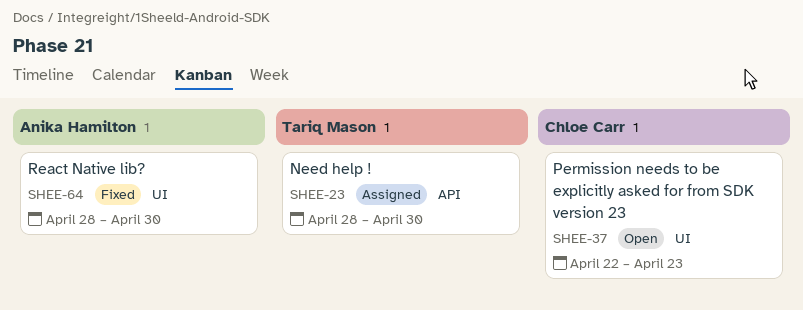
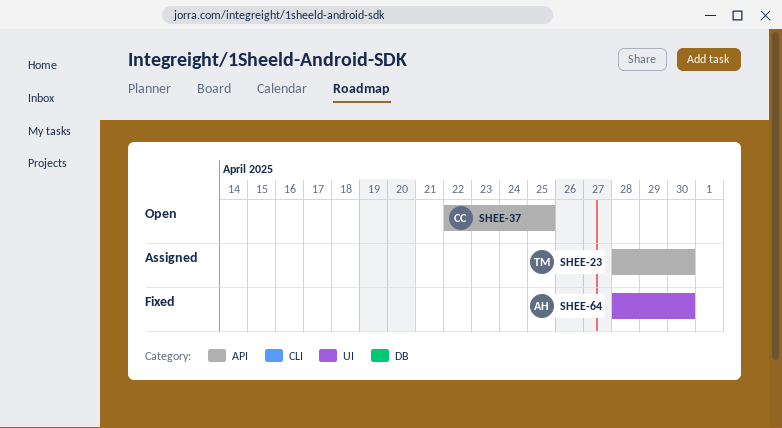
SHEE-37, label: UI -> API
SHEE-37, due: Apr 23 -> Apr 25

